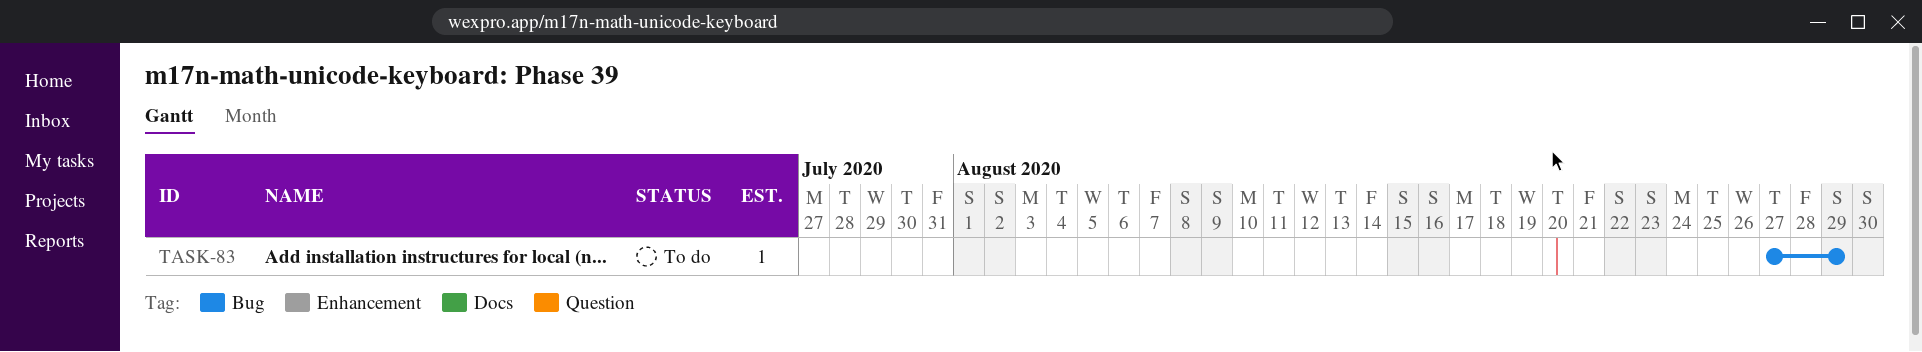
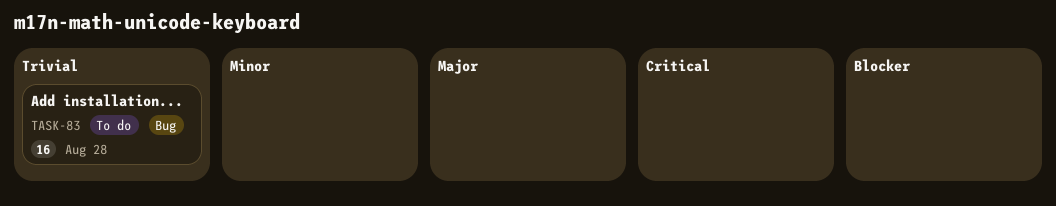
TASK-83, estimate: 1 -> 16
TASK-83, due: Aug 29 -> Aug 28

